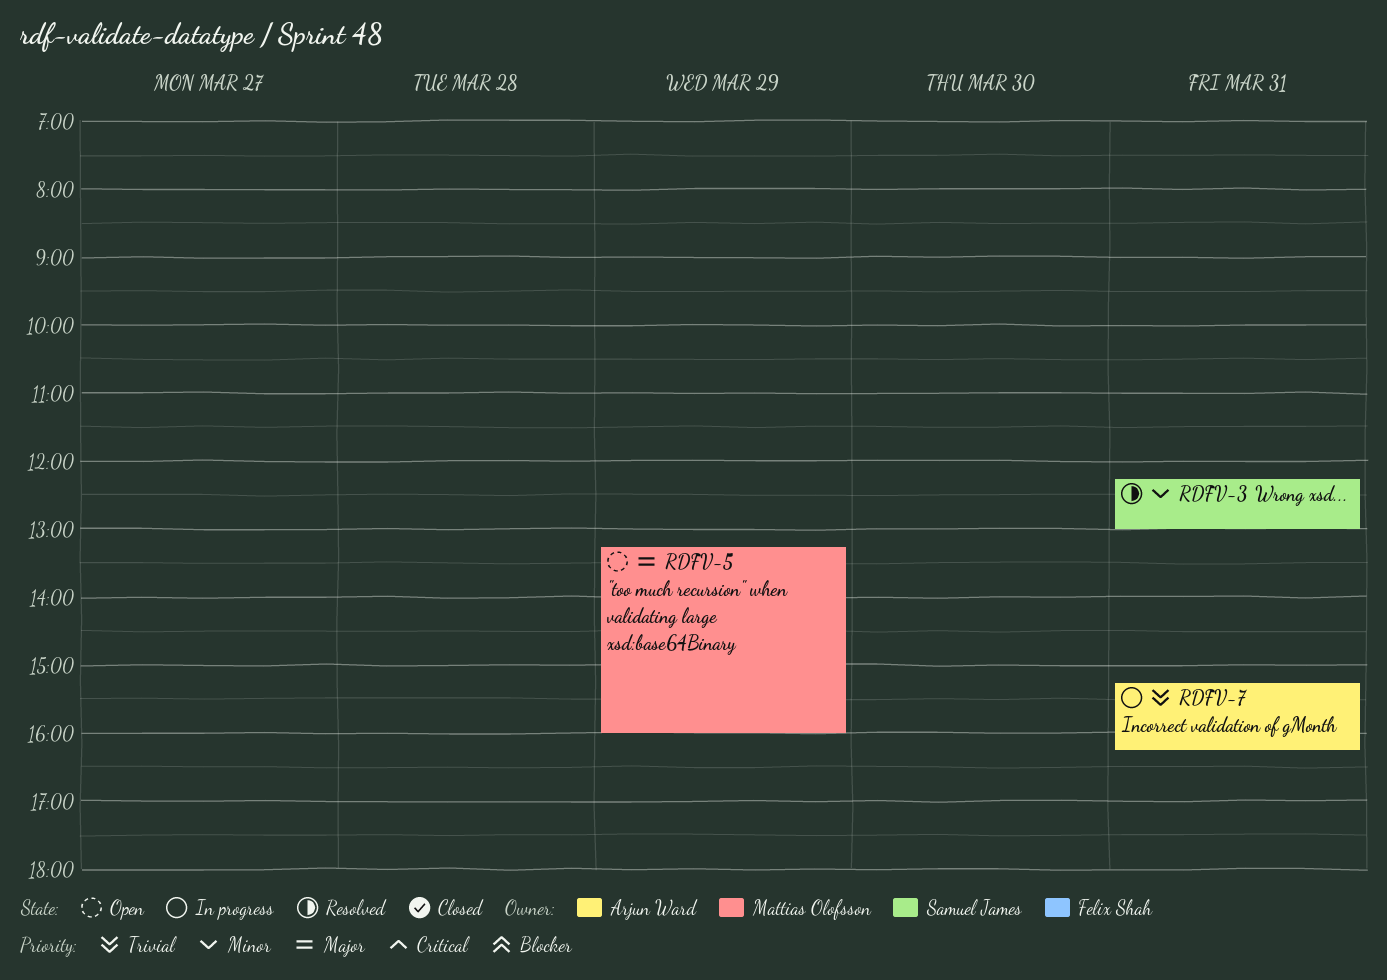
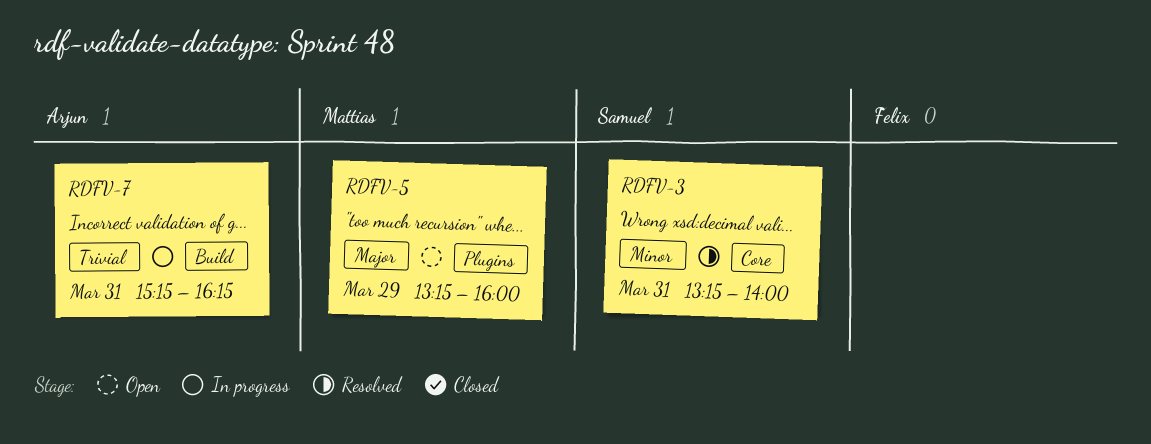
RDFV-3, begins: 12:15 -> 13:15
RDFV-3, ends: 13:00 -> 14:00

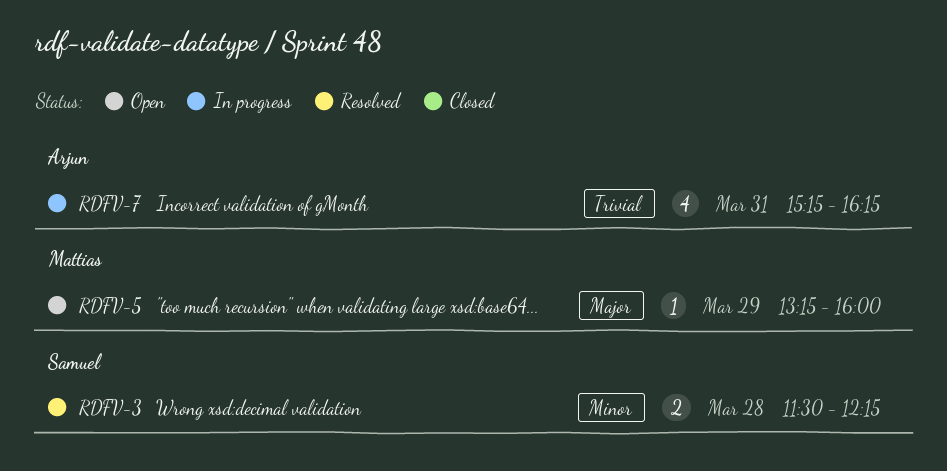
RDFV-3, day: Mar 31 -> Mar 28
RDFV-3, begins: 13:15 -> 11:30
RDFV-3, ends: 14:00 -> 12:15

